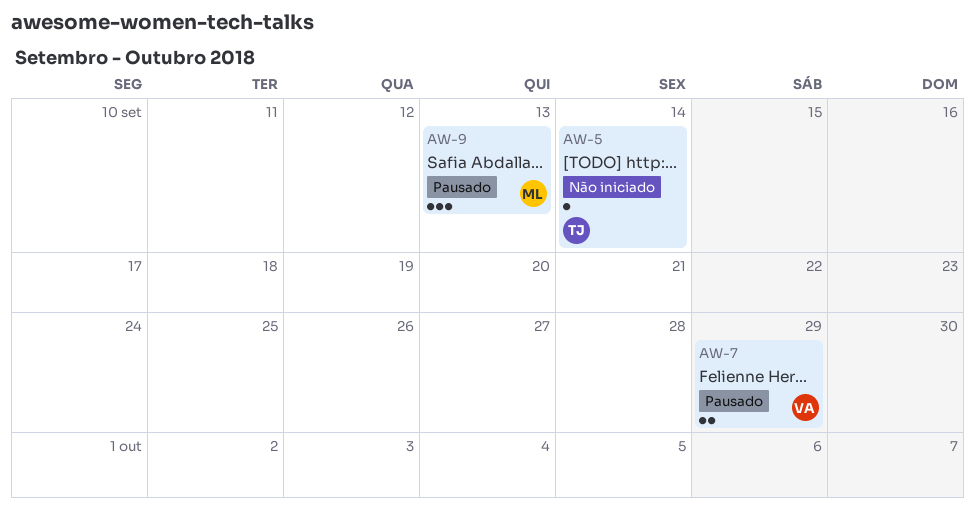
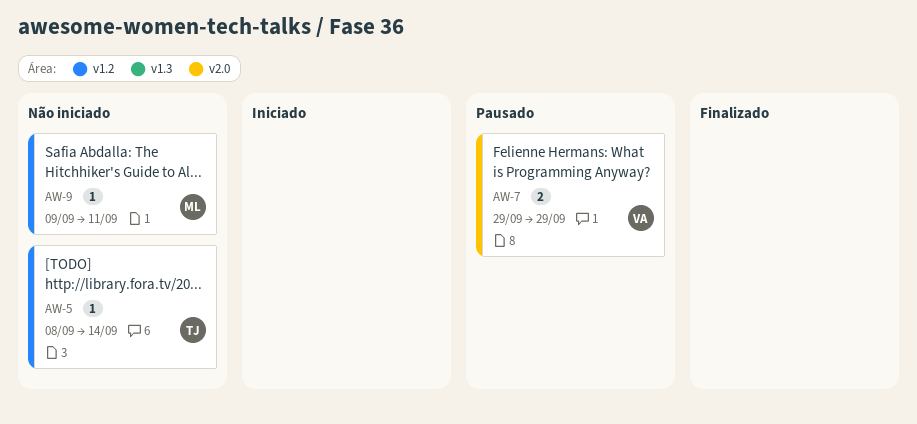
AW-9, status: Pausado -> Não iniciado
AW-9, estimate: 3 -> 1
AW-9, due: Sep 13 -> Sep 11

